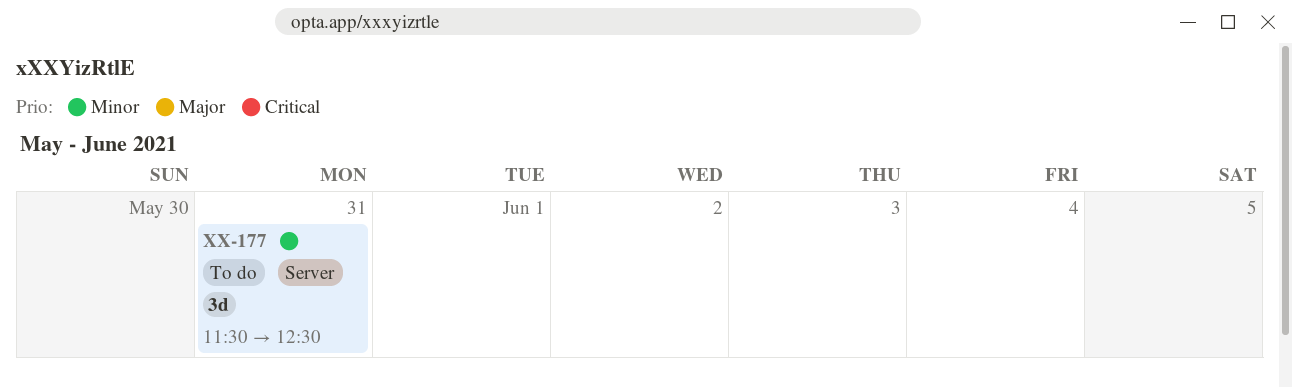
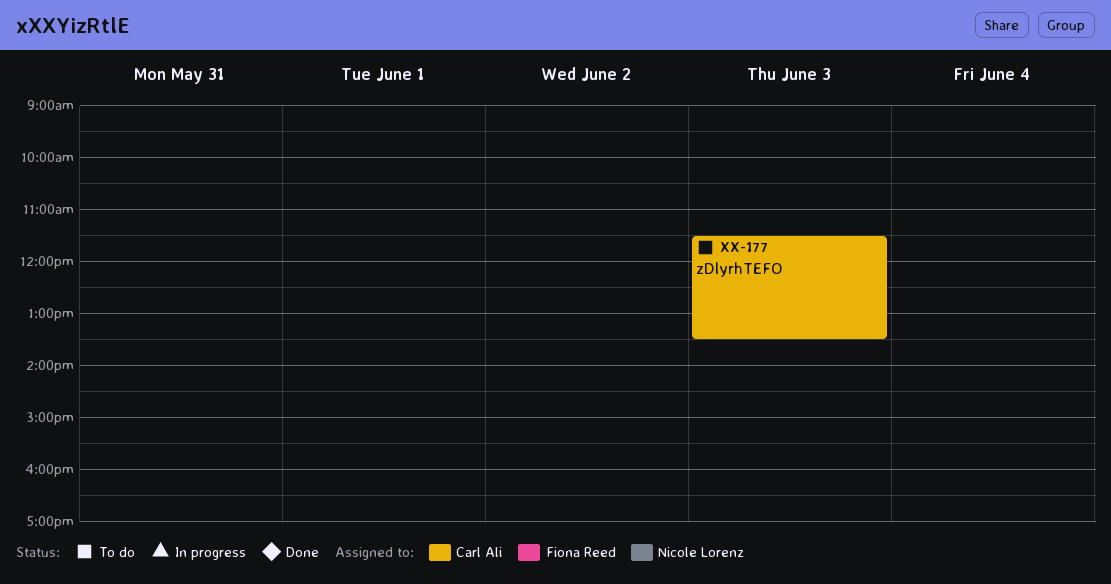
XX-177, day: May 31 -> Jun 3
XX-177, ends: 12:30 -> 13:30

